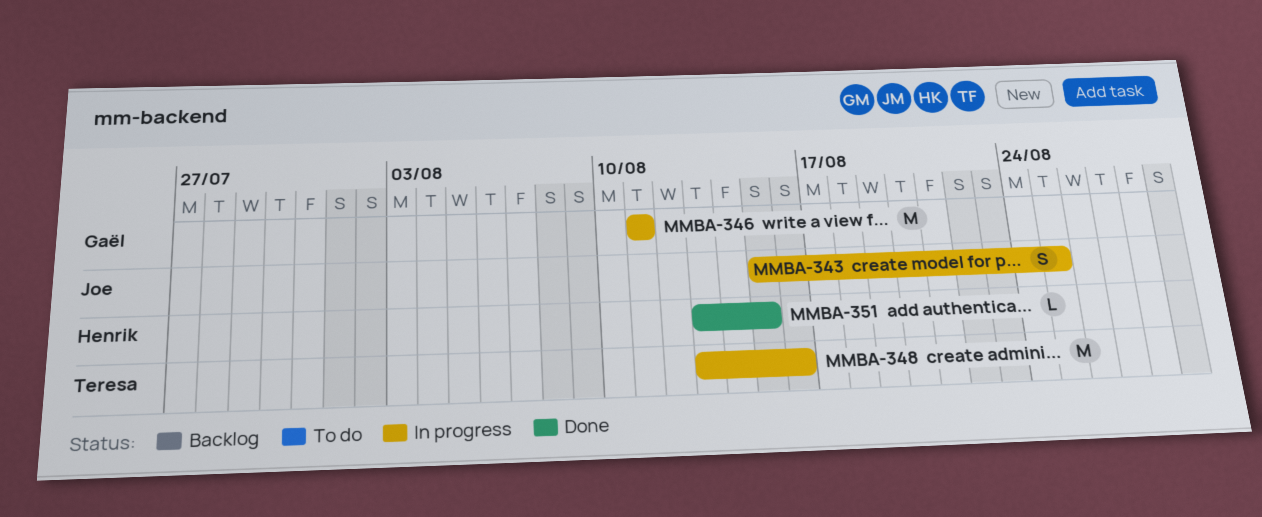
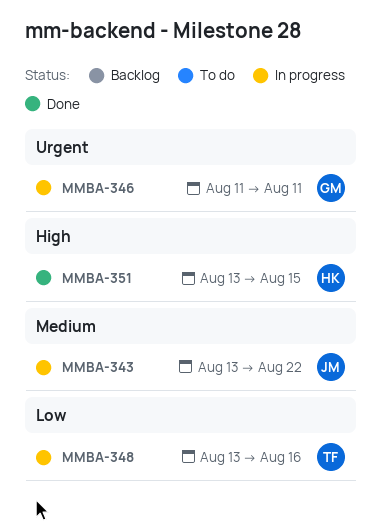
MMBA-343, start: Aug 15 -> Aug 13
MMBA-343, due: Aug 25 -> Aug 22

